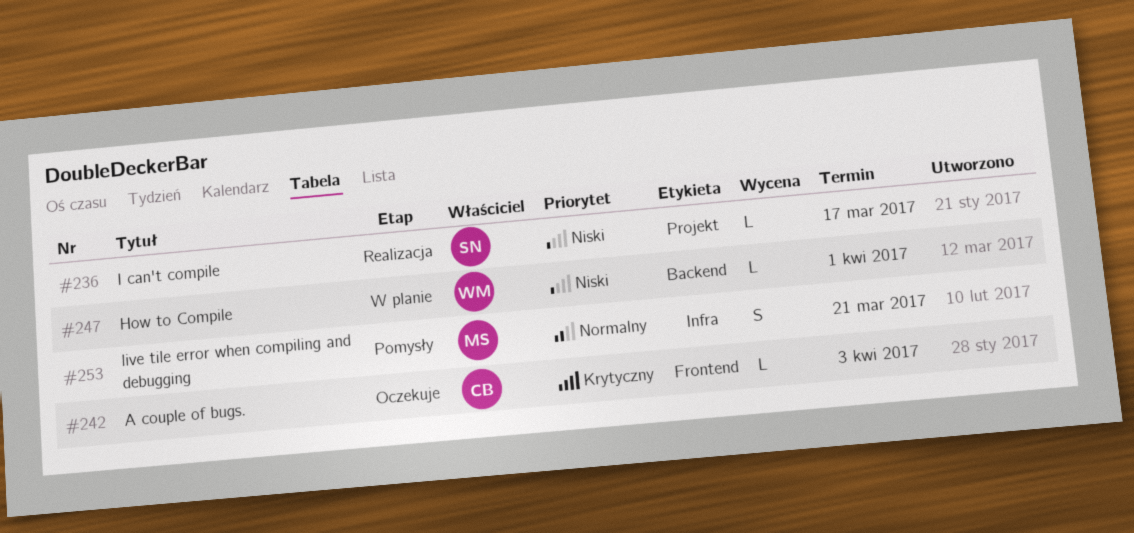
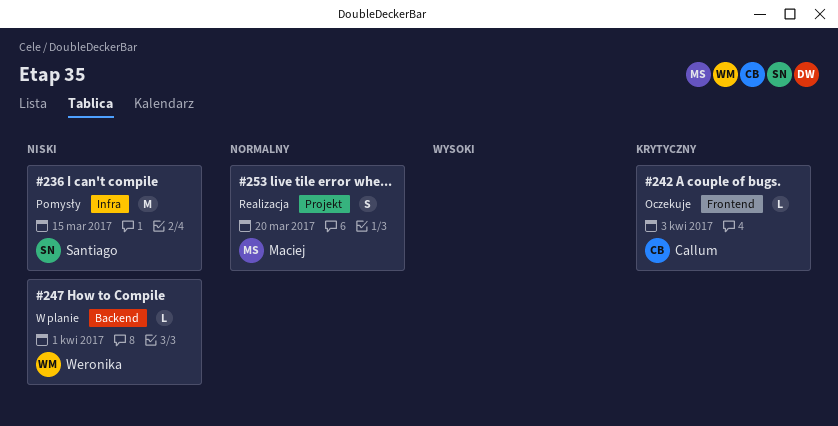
#236, status: Realizacja -> Pomysły
#236, label: Projekt -> Infra
#236, estimate: L -> M
#236, due: Mar 17 -> Mar 15
#253, status: Pomysły -> Realizacja
#253, label: Infra -> Projekt
#253, due: Mar 21 -> Mar 20

